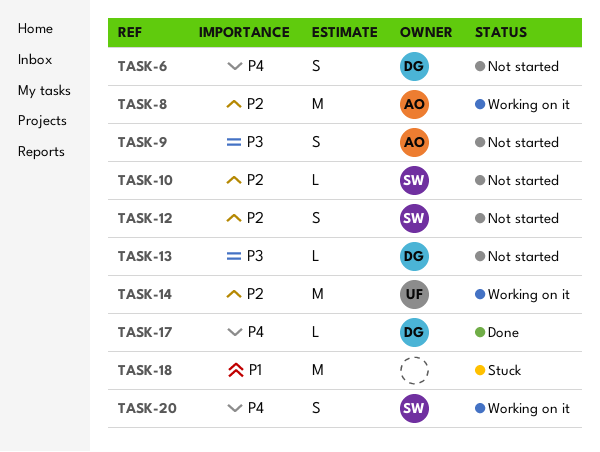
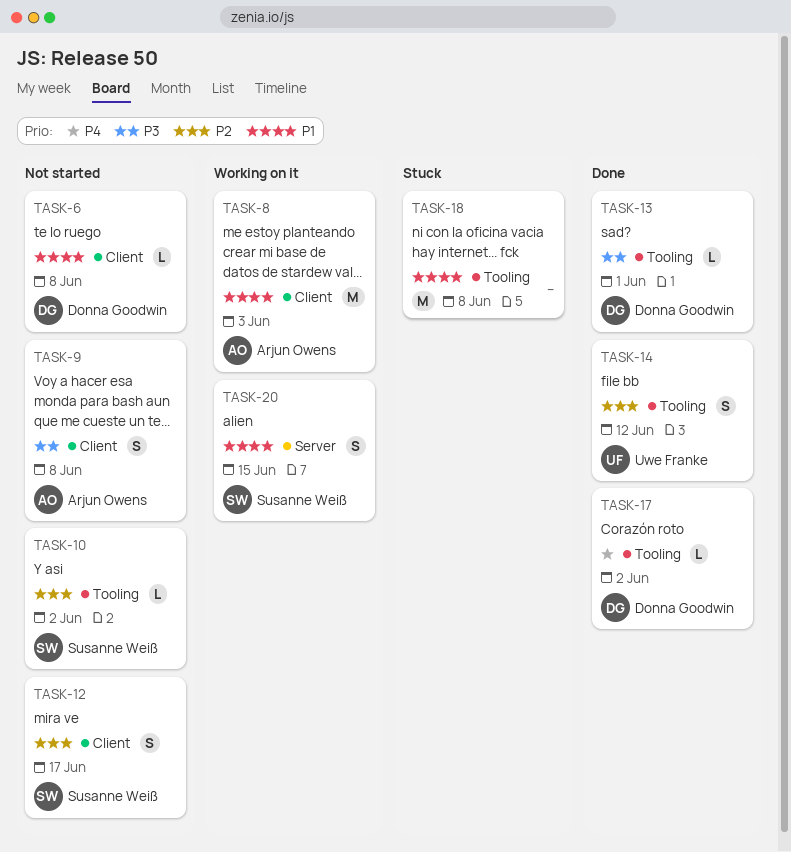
TASK-6, priority: P4 -> P1
TASK-6, estimate: S -> L
TASK-8, priority: P2 -> P1
TASK-13, status: Not started -> Done
TASK-14, status: Working on it -> Done
TASK-14, estimate: M -> S
TASK-20, priority: P4 -> P1

